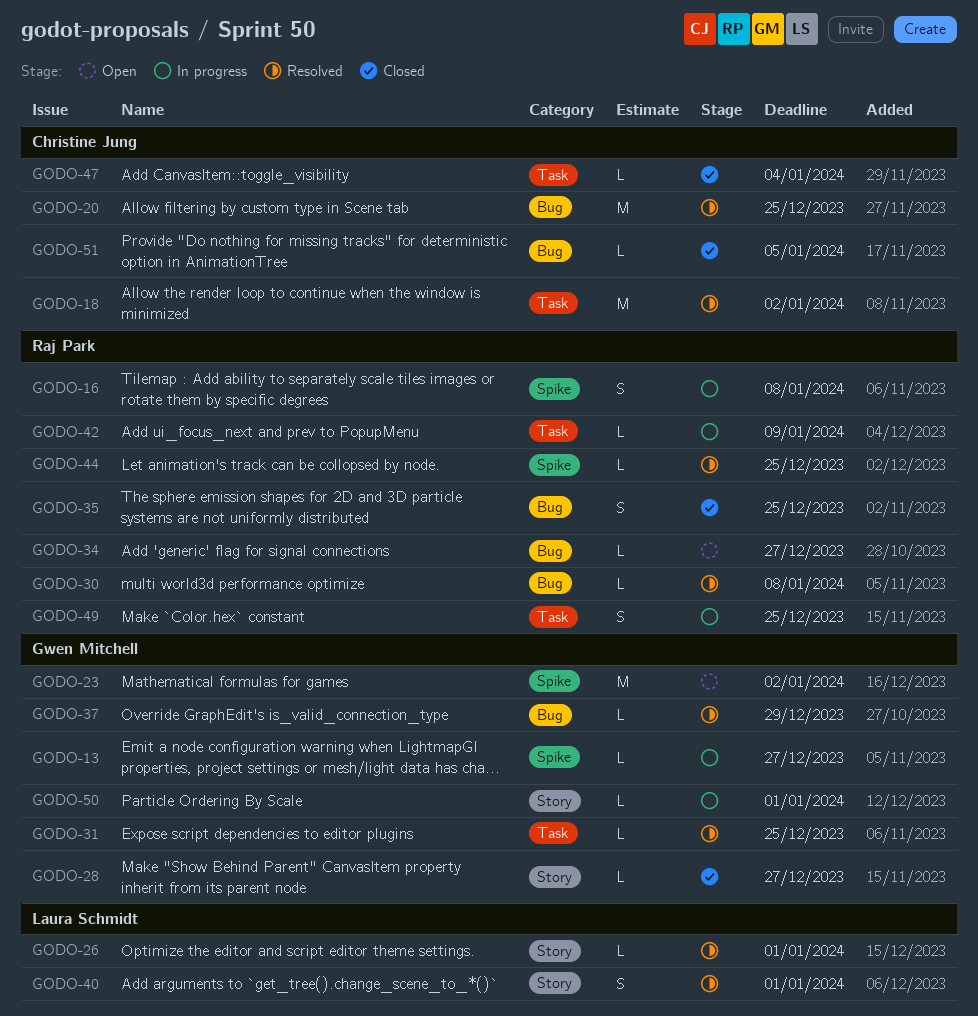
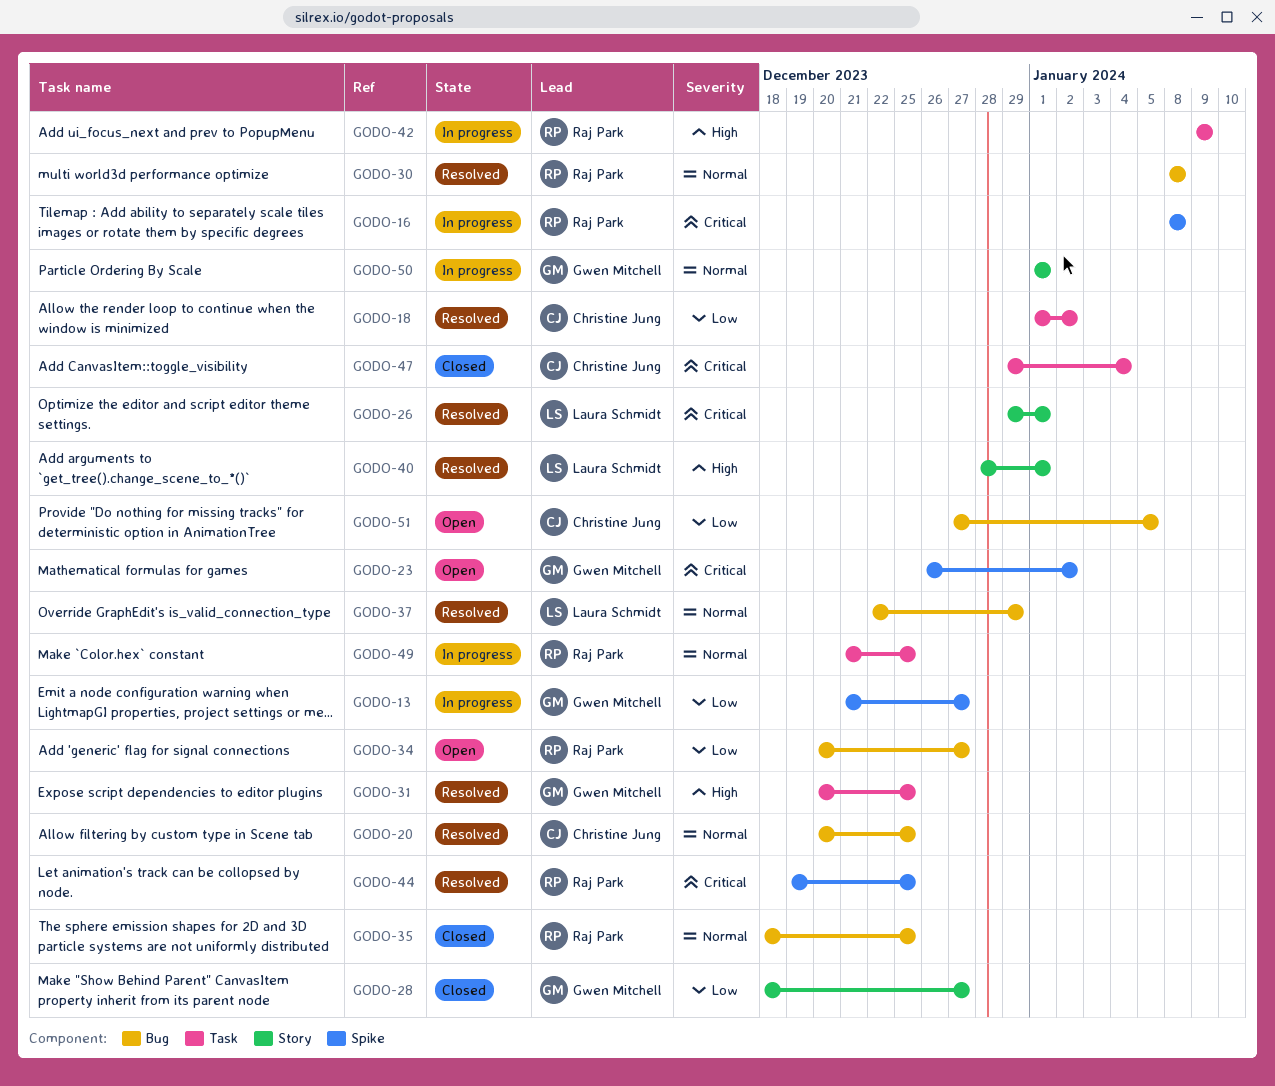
GODO-37, owner: Gwen Mitchell -> Laura Schmidt
GODO-51, status: Closed -> Open

